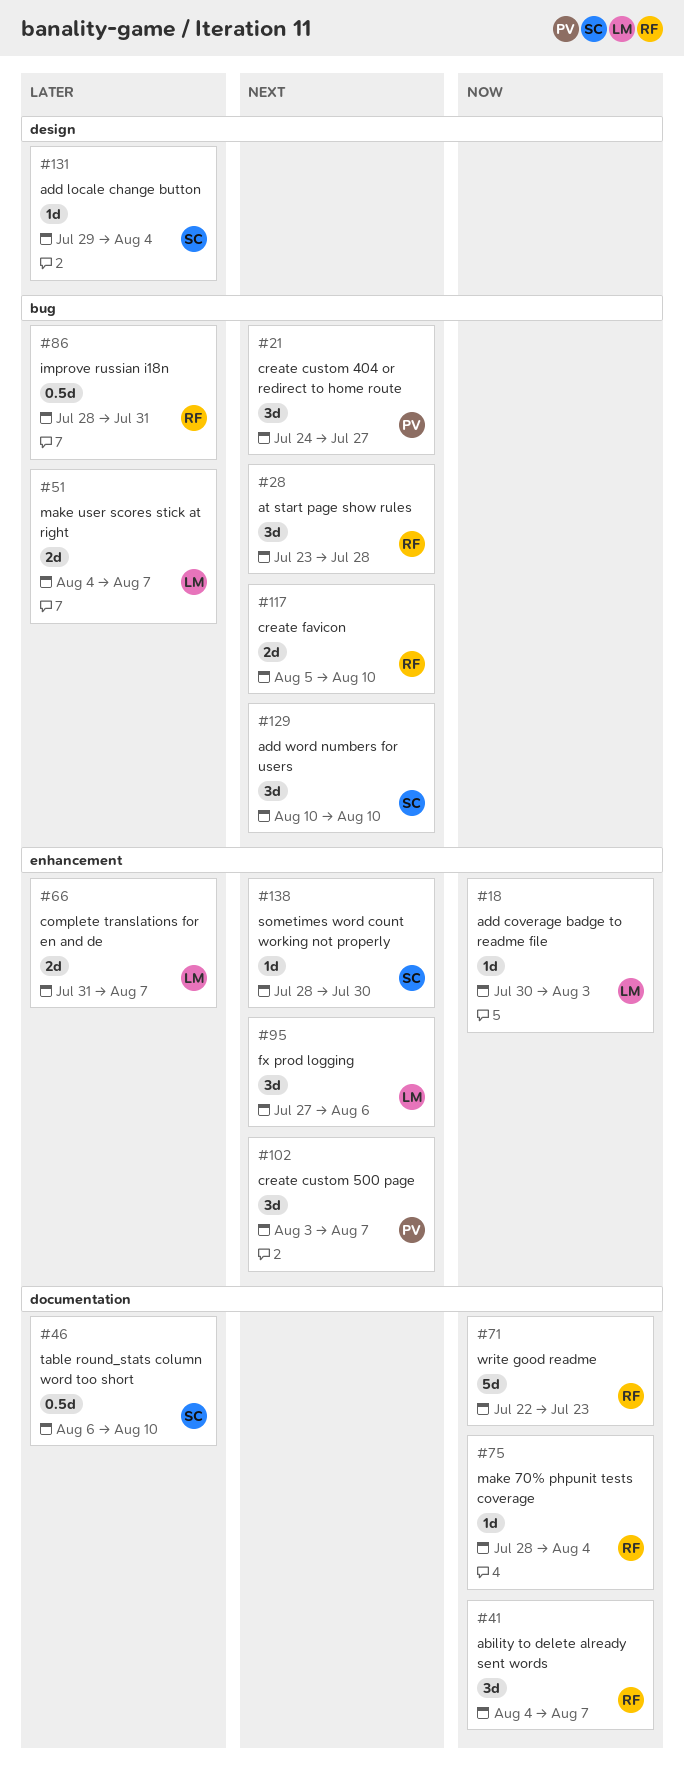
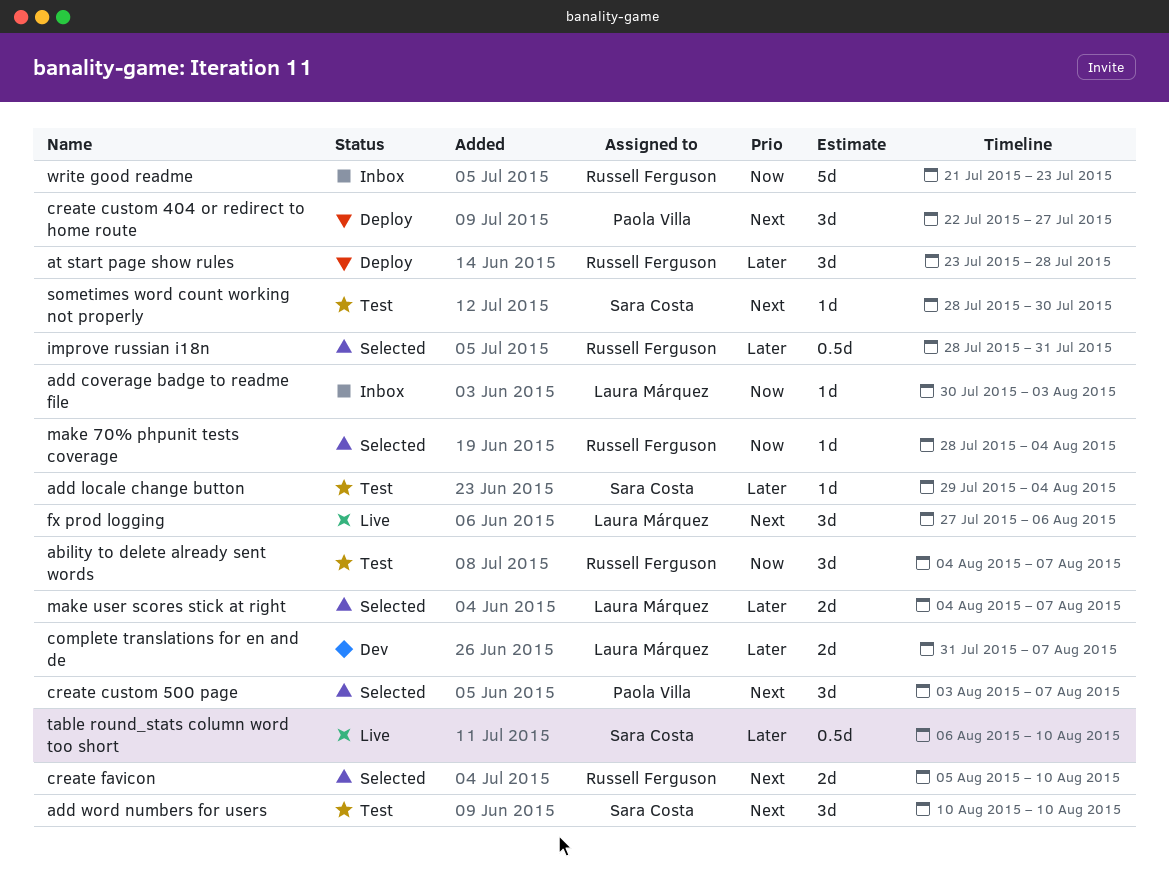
at start page show rules, priority: Next -> Later
create custom 404 or redirect to home route, start: Jul 24 -> Jul 22
write good readme, start: Jul 22 -> Jul 21

